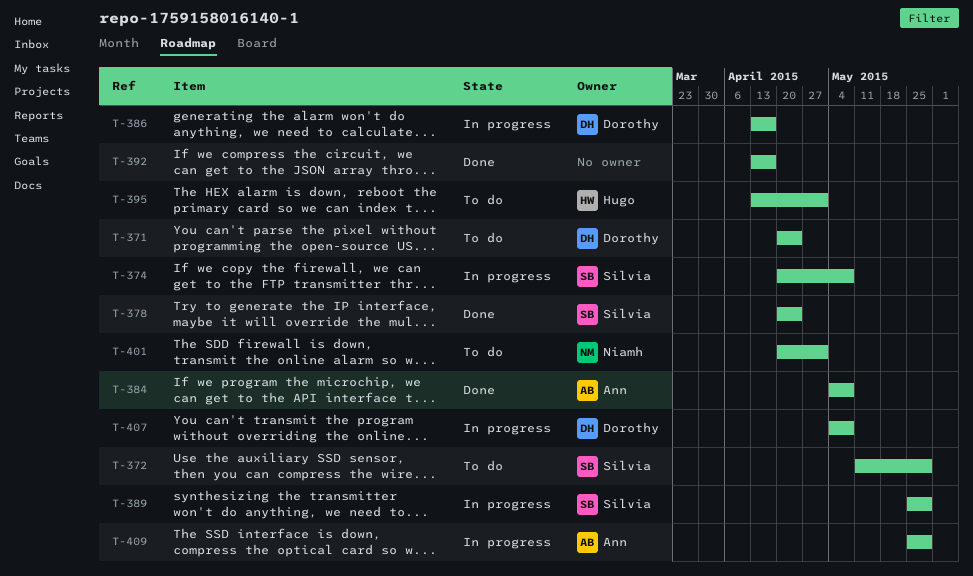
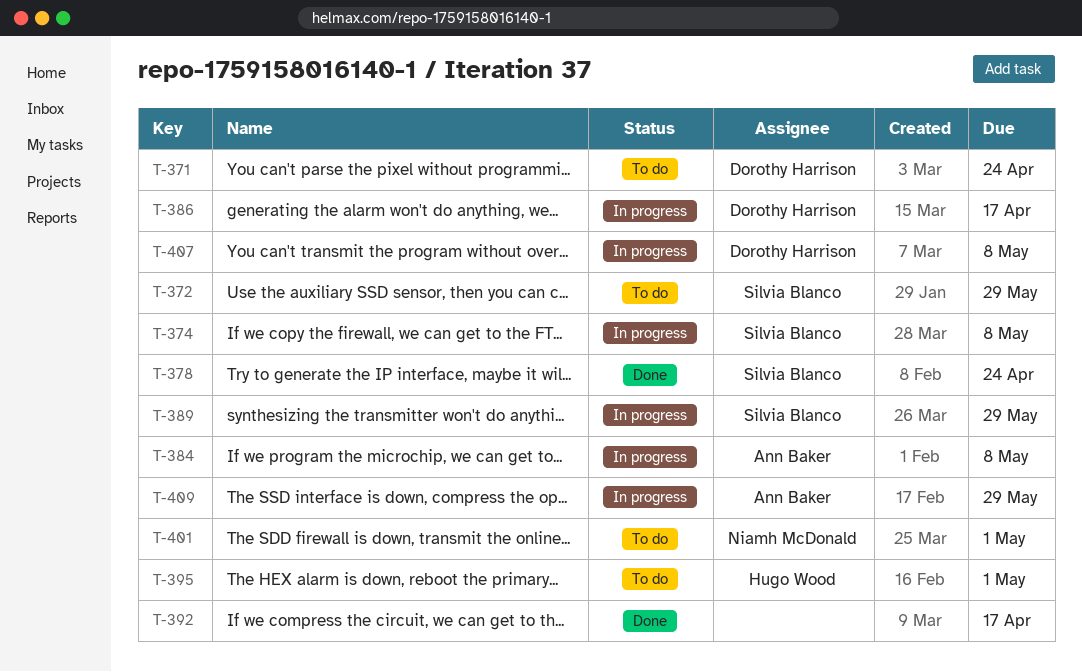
T-384, status: Done -> In progress

